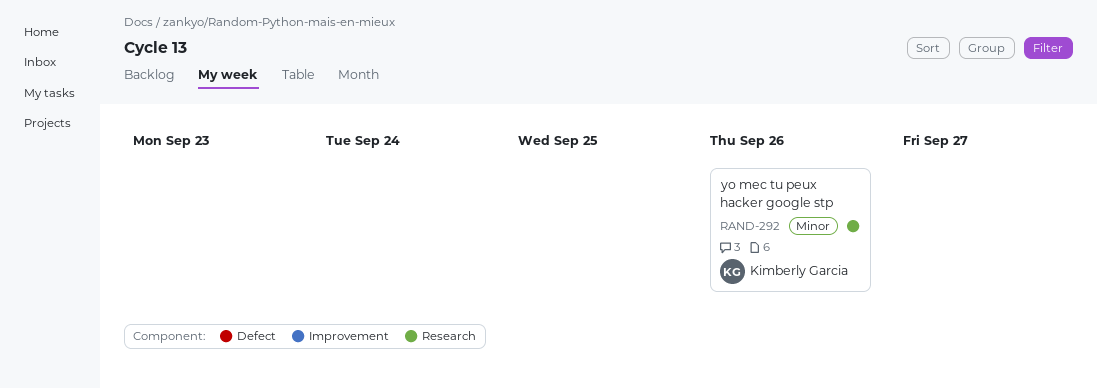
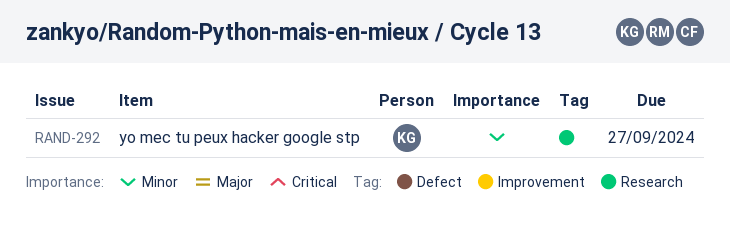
RAND-292, due: Sep 26 -> Sep 27

